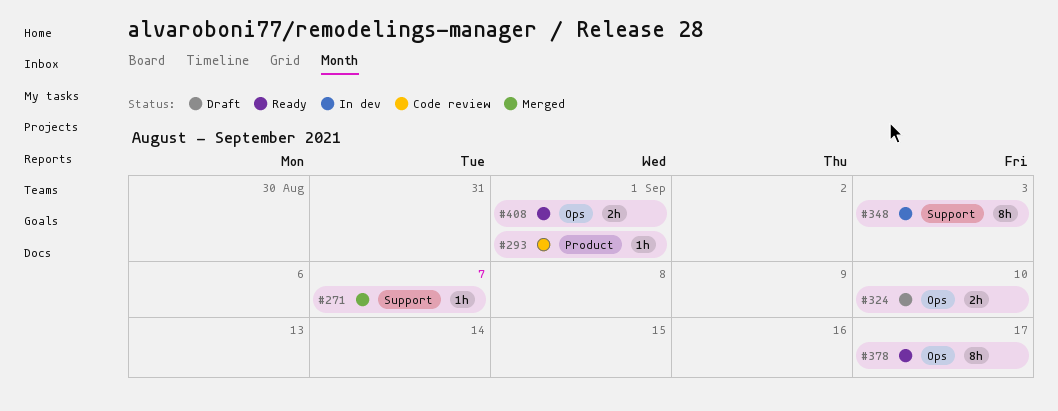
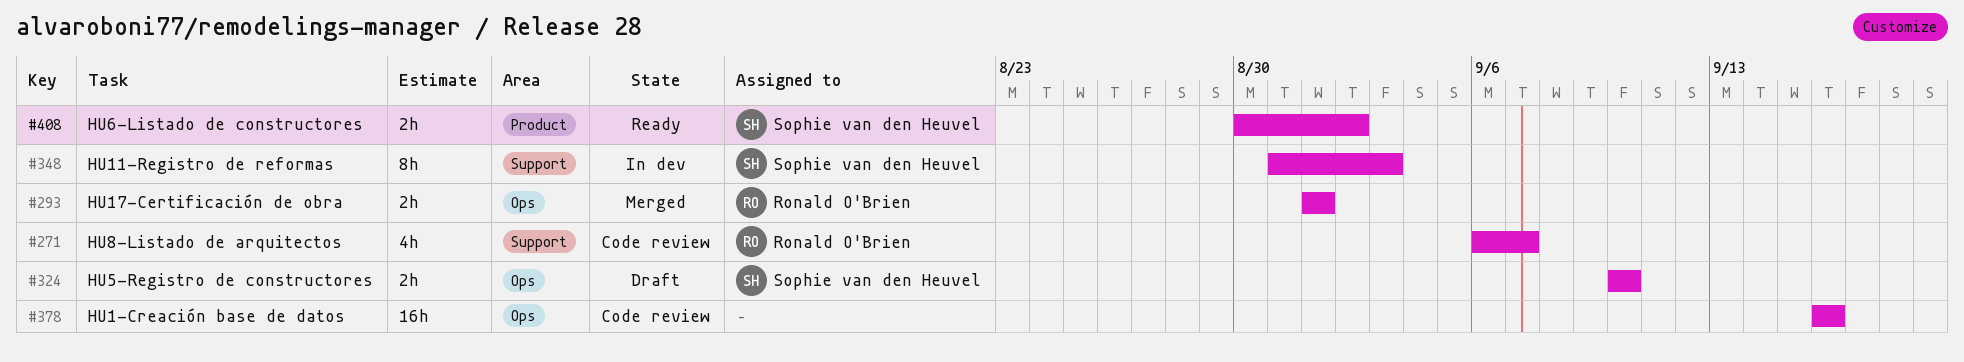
#271, status: Merged -> Code review
#271, estimate: 1h -> 4h
#293, status: Code review -> Merged
#293, label: Product -> Ops
#293, estimate: 1h -> 2h
#378, status: Ready -> Code review
#378, estimate: 8h -> 16h
#378, due: Sep 17 -> Sep 16
#408, label: Ops -> Product
#408, due: Sep 1 -> Sep 2

